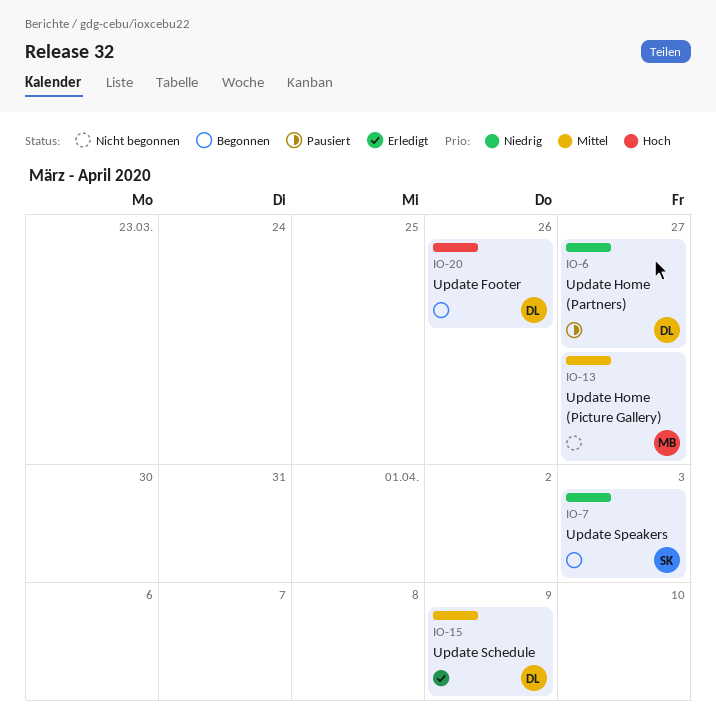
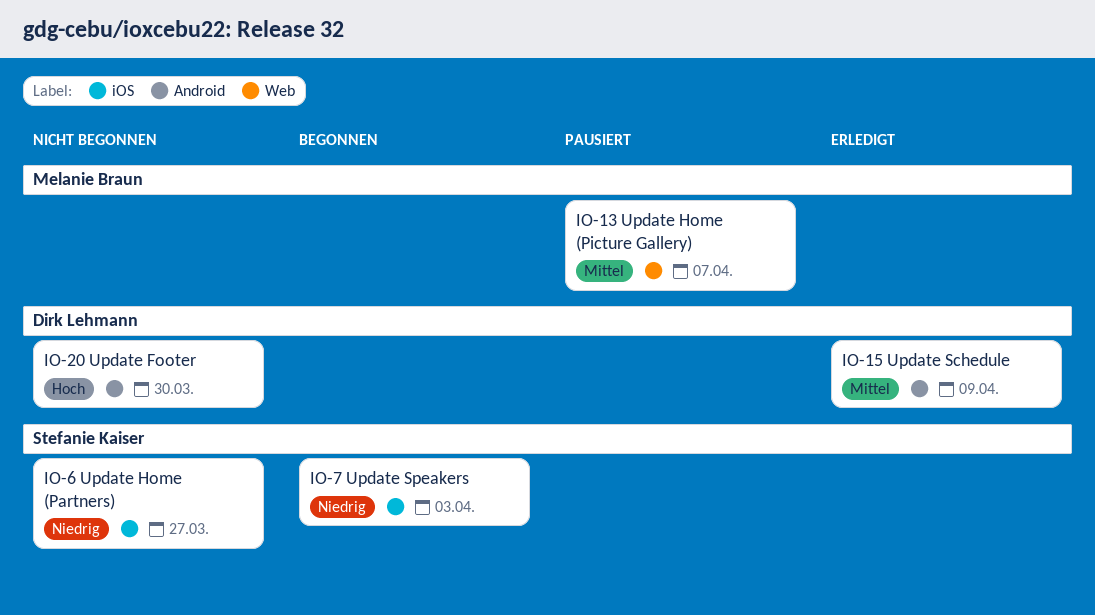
IO-6, status: Pausiert -> Nicht begonnen
IO-6, owner: Dirk Lehmann -> Stefanie Kaiser
IO-13, status: Nicht begonnen -> Pausiert
IO-13, due: Mar 27 -> Apr 7
IO-20, status: Begonnen -> Nicht begonnen
IO-20, due: Mar 26 -> Mar 30

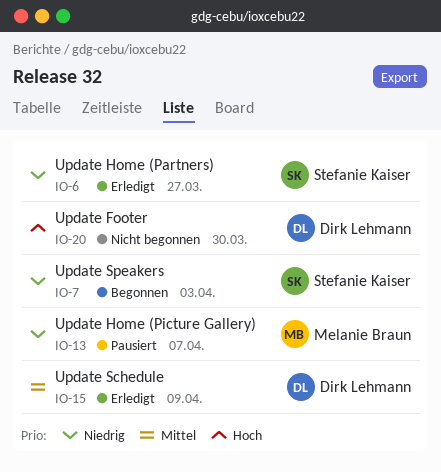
IO-6, status: Nicht begonnen -> Erledigt
IO-13, priority: Mittel -> Niedrig

